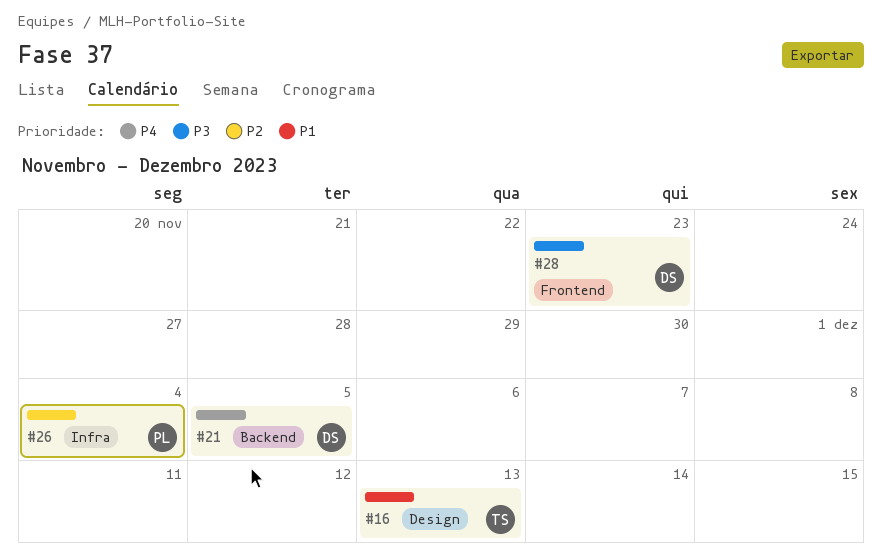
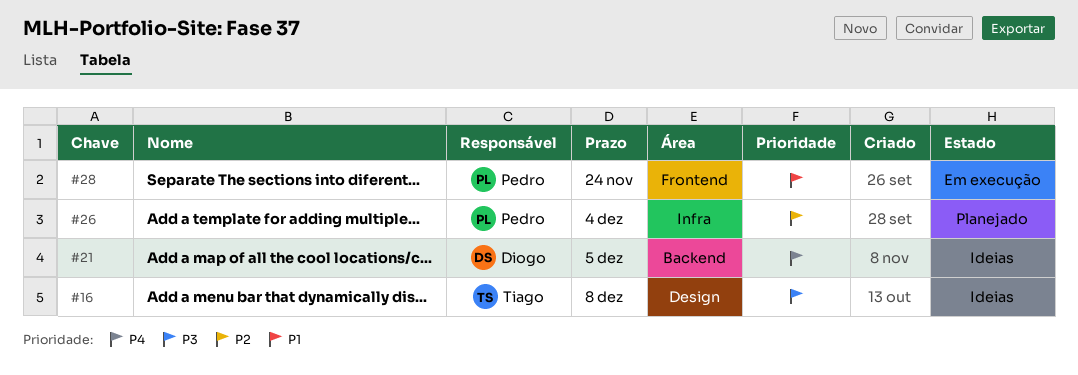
#16, priority: P1 -> P3
#16, due: Dec 13 -> Dec 8
#28, owner: Diogo -> Pedro
#28, priority: P3 -> P1
#28, due: Nov 23 -> Nov 24

